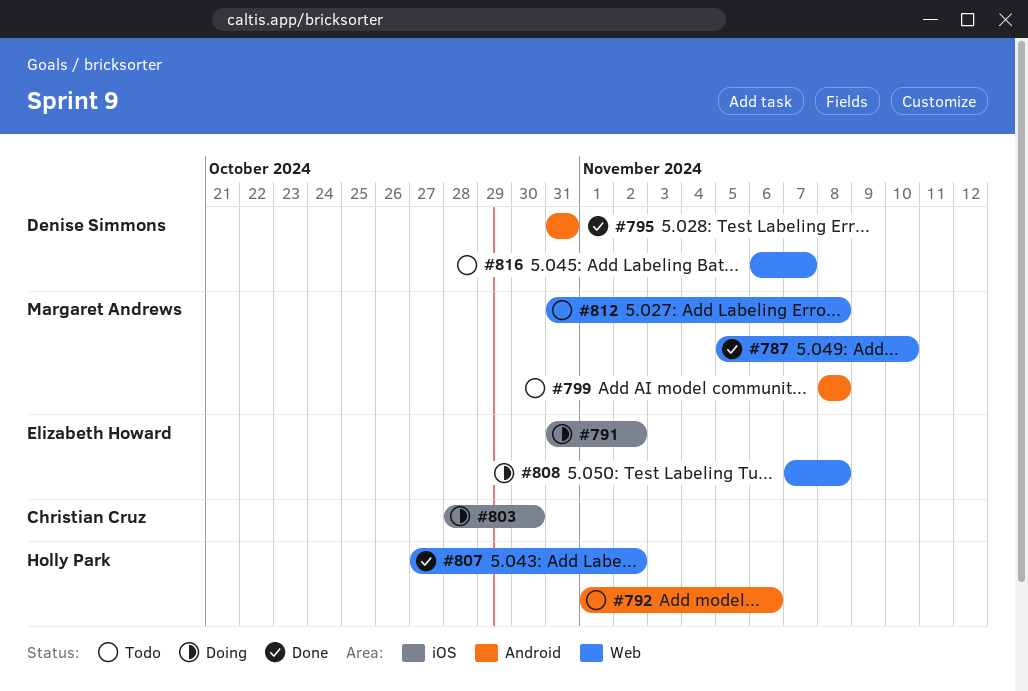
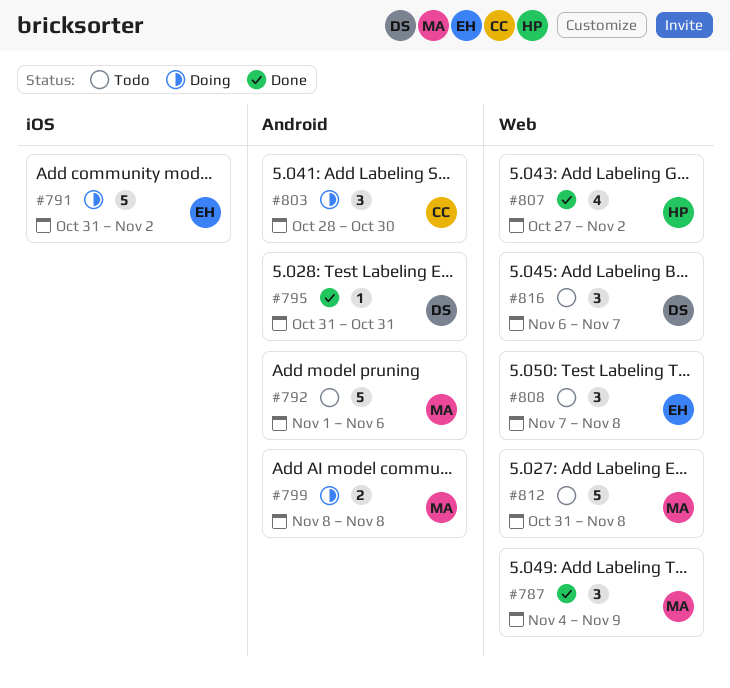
#787, start: Nov 5 -> Nov 4
#787, due: Nov 10 -> Nov 9
#792, owner: Holly Park -> Margaret Andrews
#799, status: Todo -> Doing
#803, label: iOS -> Android
#808, status: Doing -> Todo

